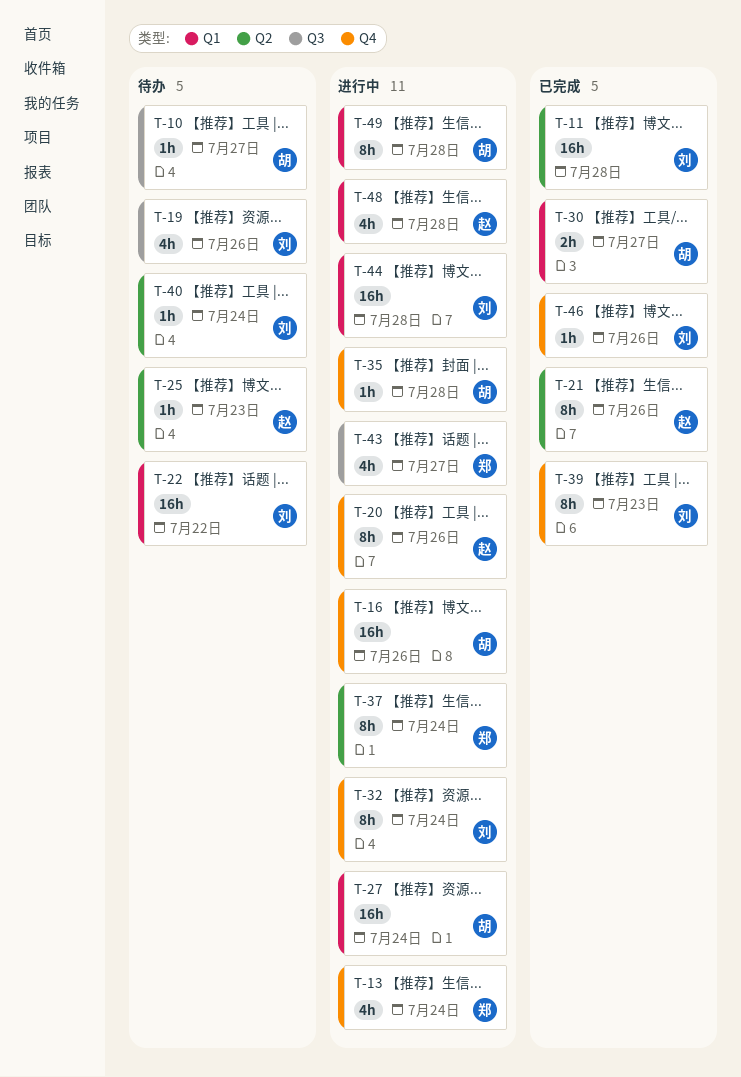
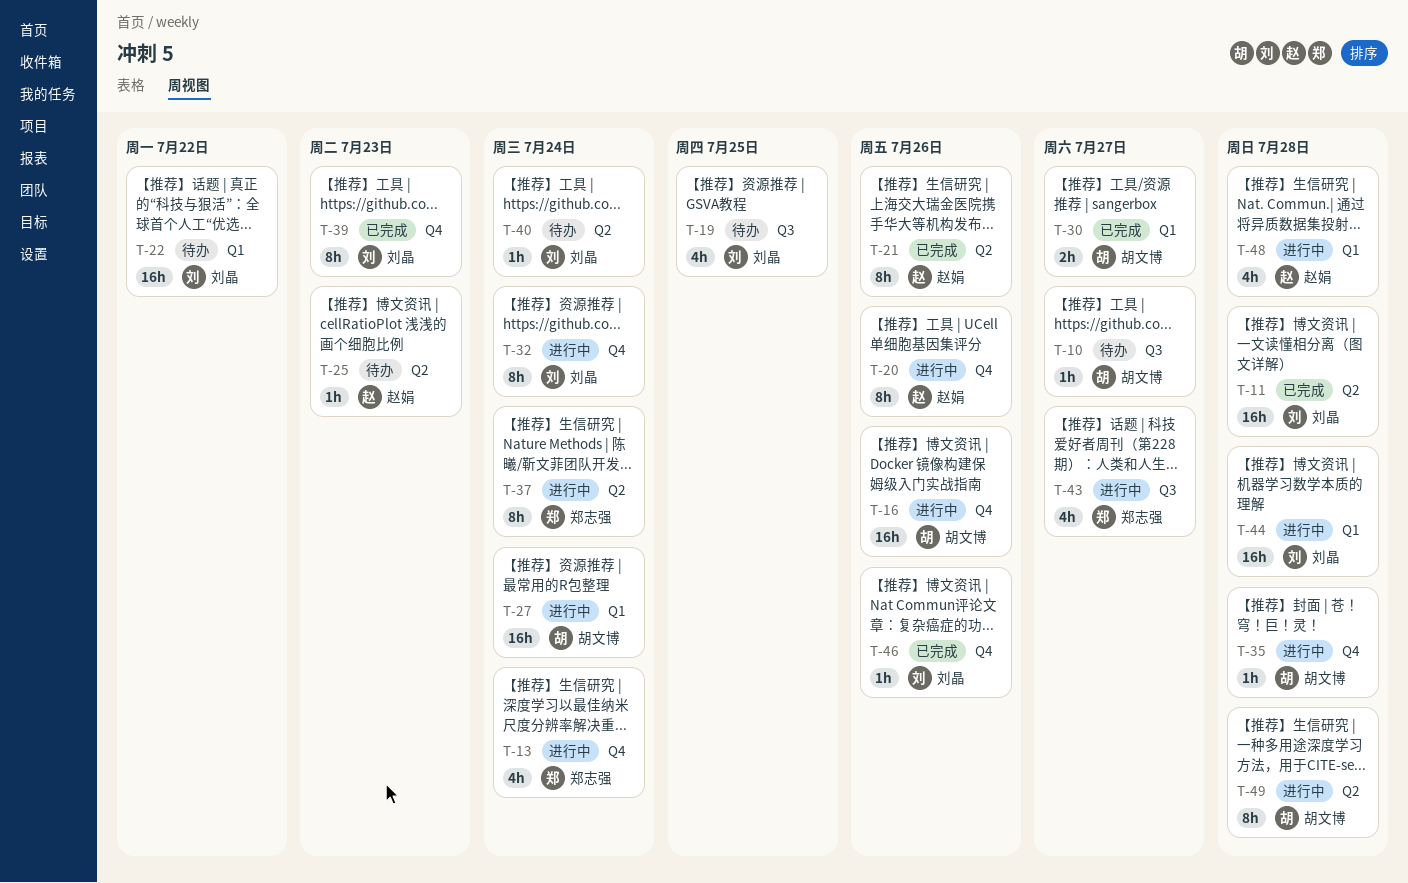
T-19, due: Jul 26 -> Jul 25
T-49, label: Q1 -> Q2

